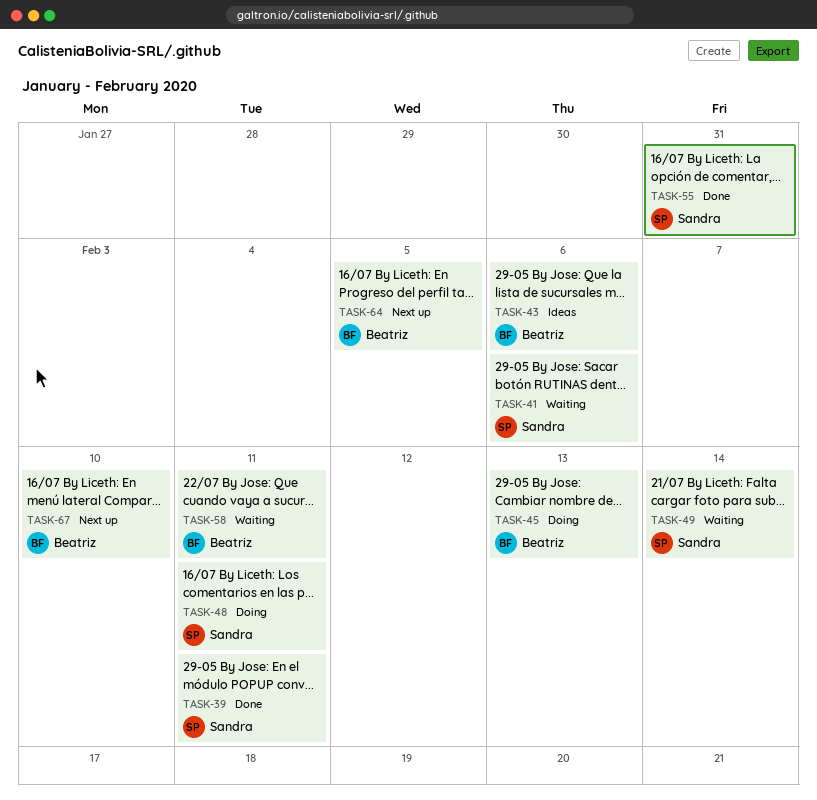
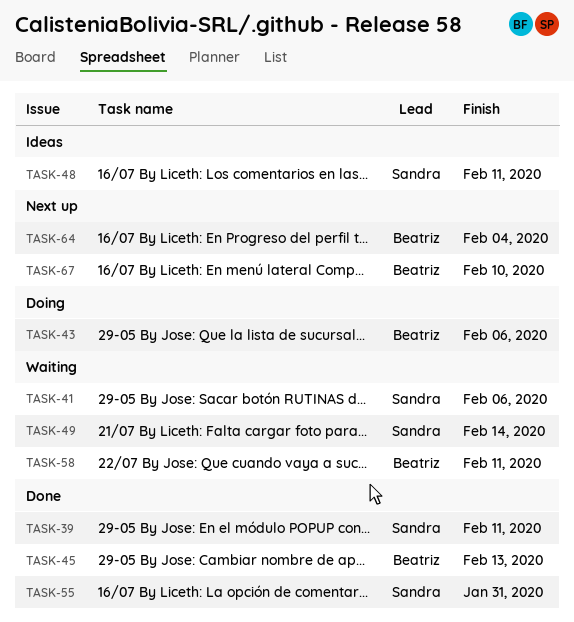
TASK-43, status: Ideas -> Doing
TASK-45, status: Doing -> Done
TASK-48, status: Doing -> Ideas
TASK-64, due: Feb 5 -> Feb 4

